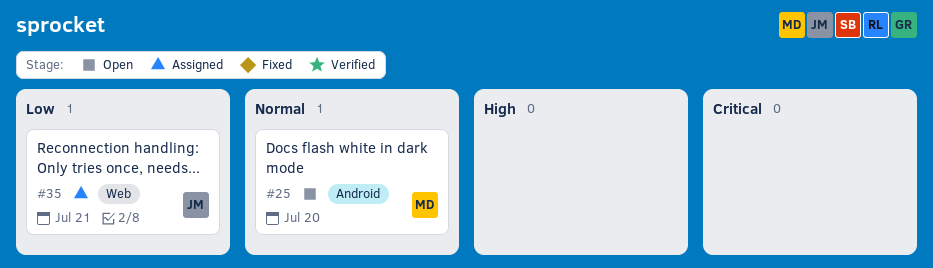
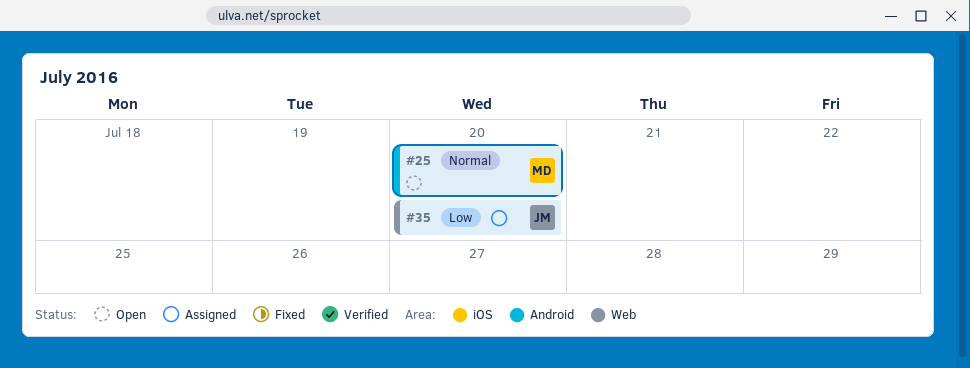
#35, due: Jul 21 -> Jul 20

